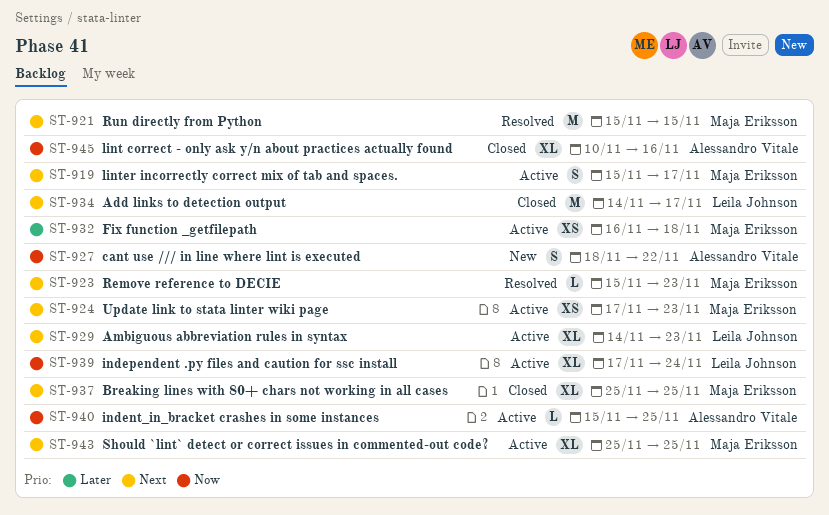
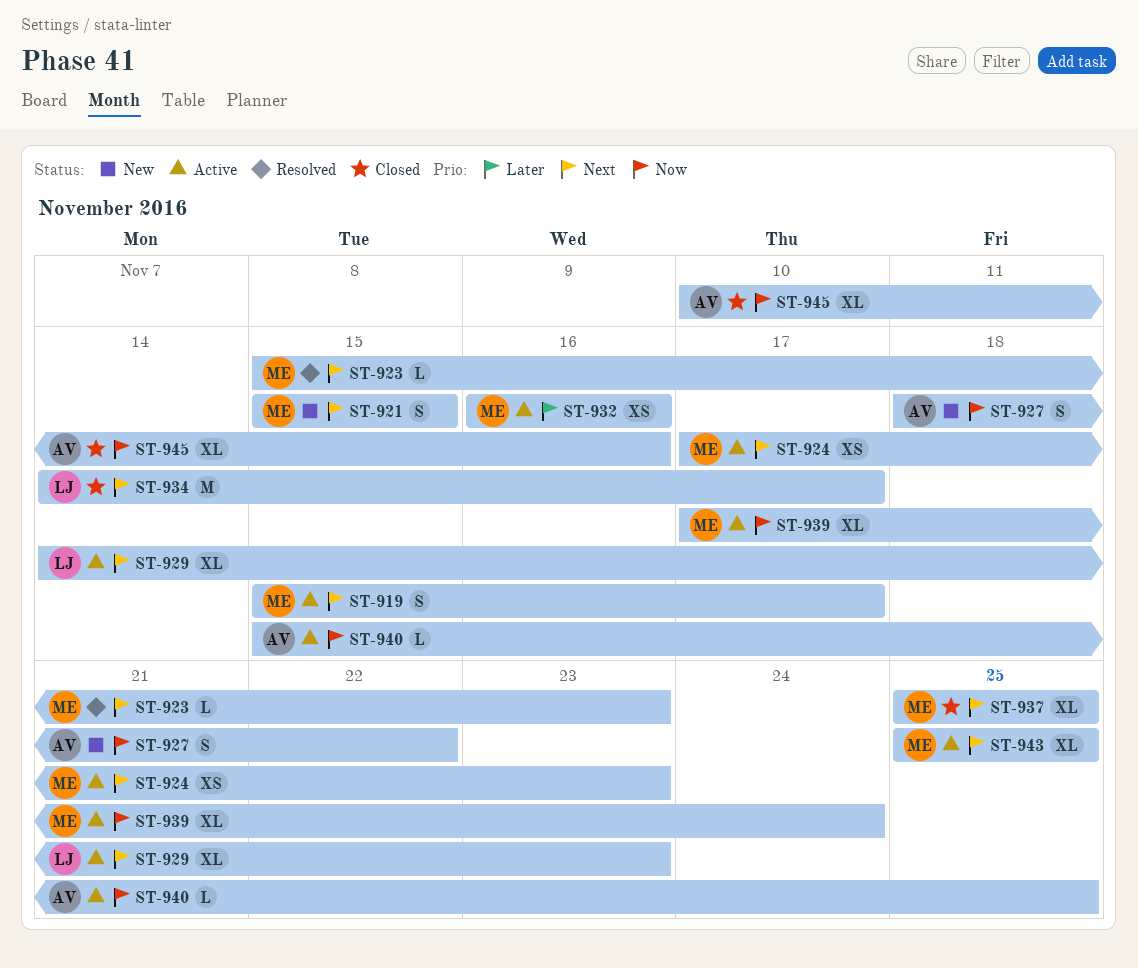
ST-921, status: Resolved -> New
ST-921, estimate: M -> S
ST-932, due: Nov 18 -> Nov 16
ST-939, owner: Leila Johnson -> Maja Eriksson

